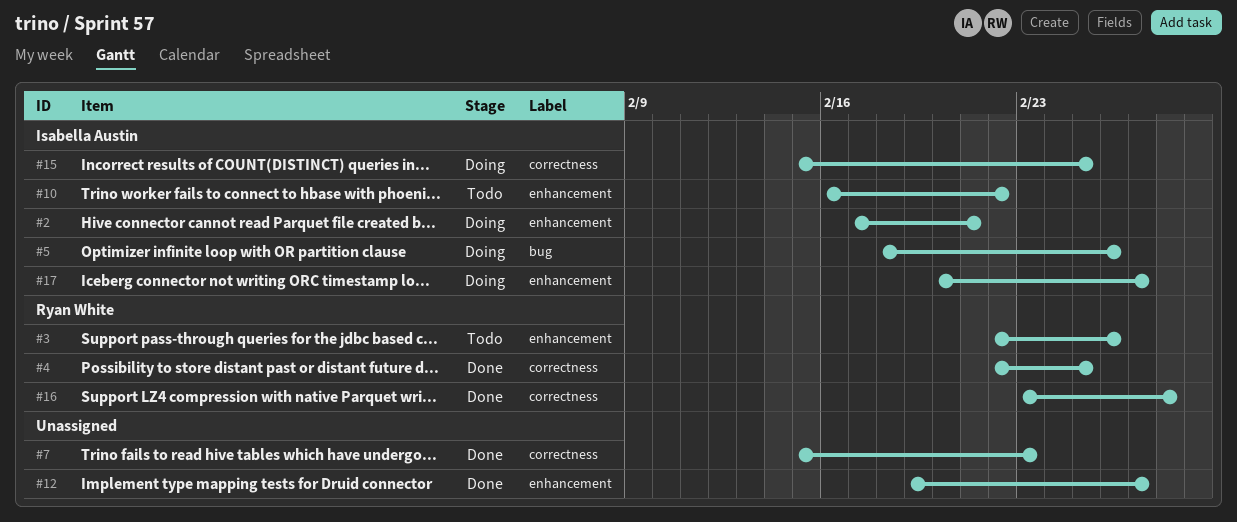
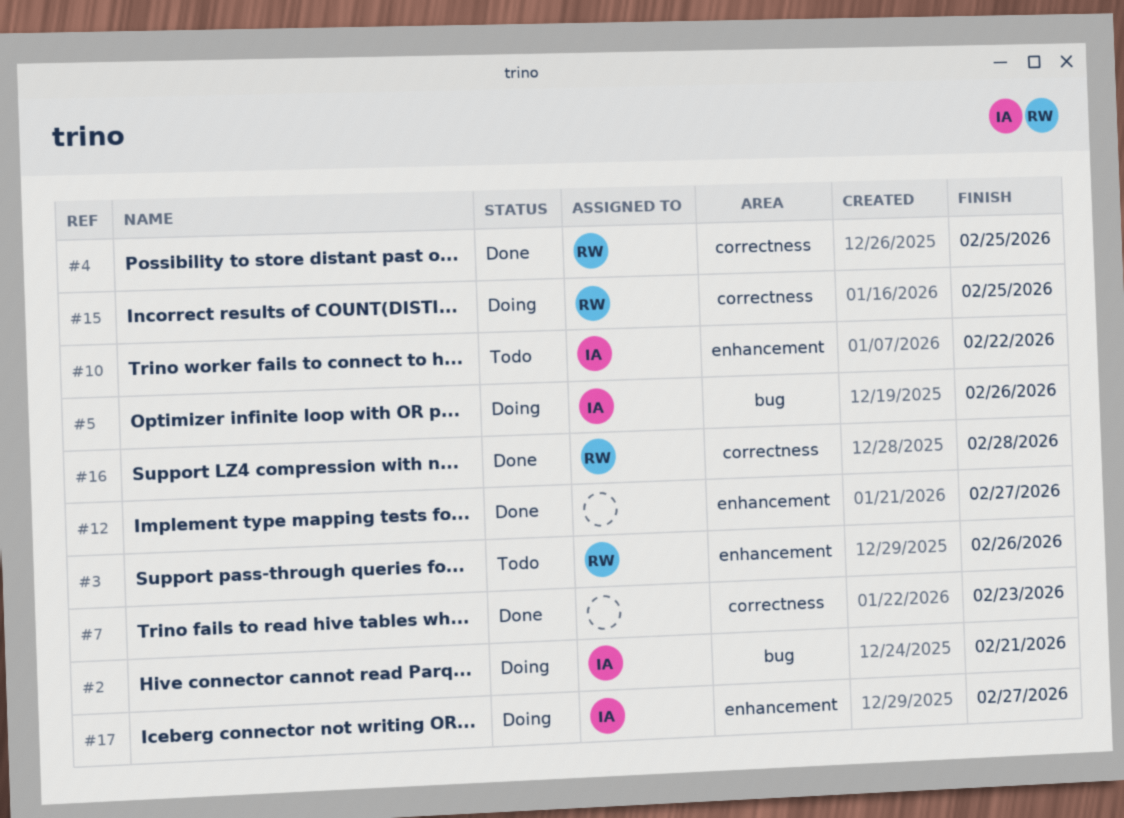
#2, label: enhancement -> bug
#15, owner: Isabella Austin -> Ryan White

